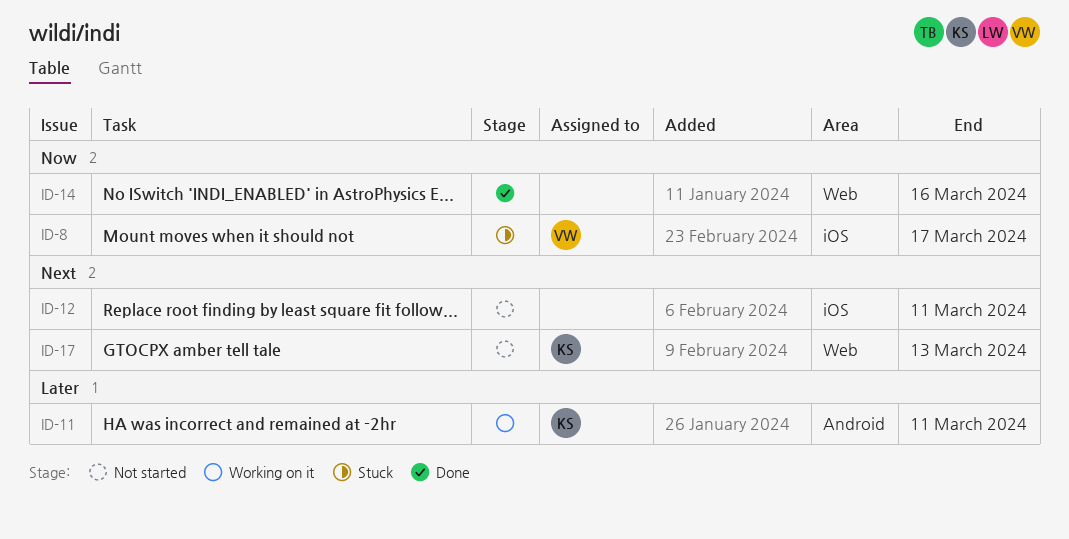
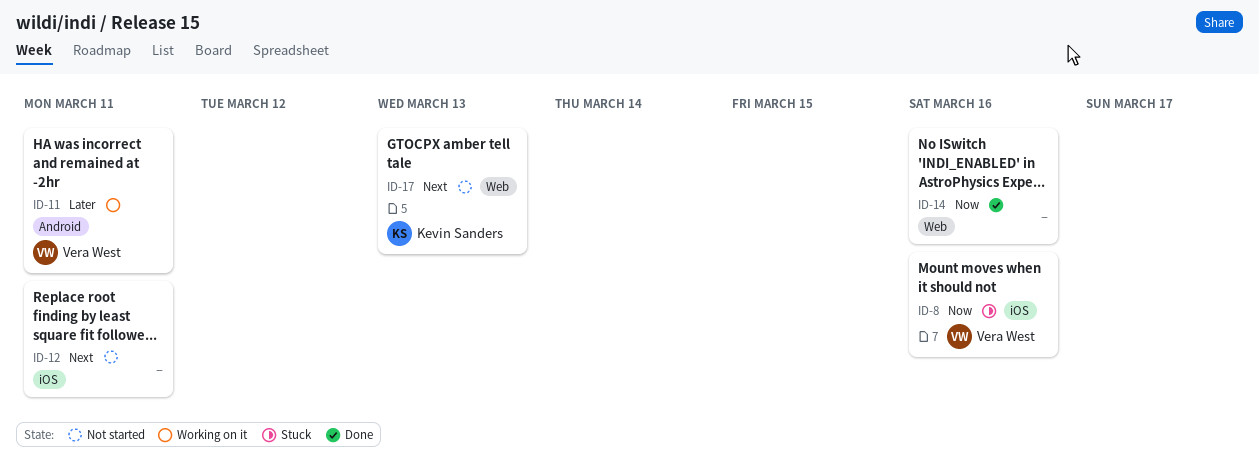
ID-8, due: Mar 17 -> Mar 16
ID-11, owner: Kevin Sanders -> Vera West

